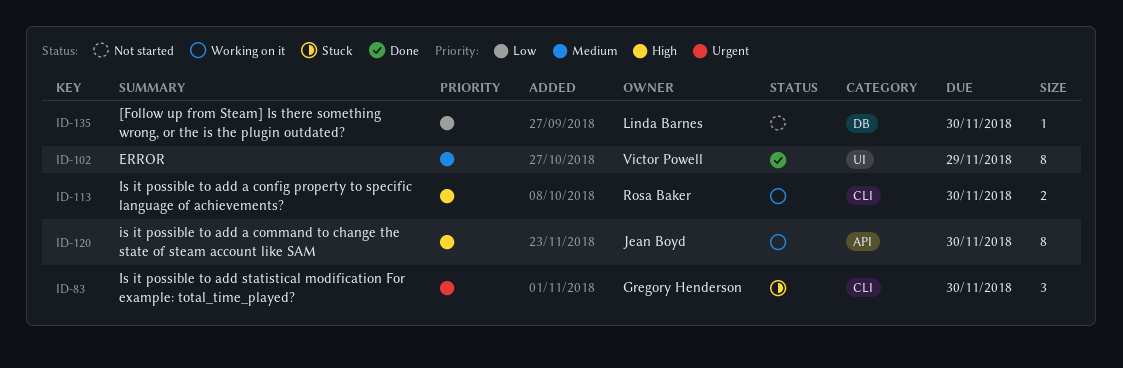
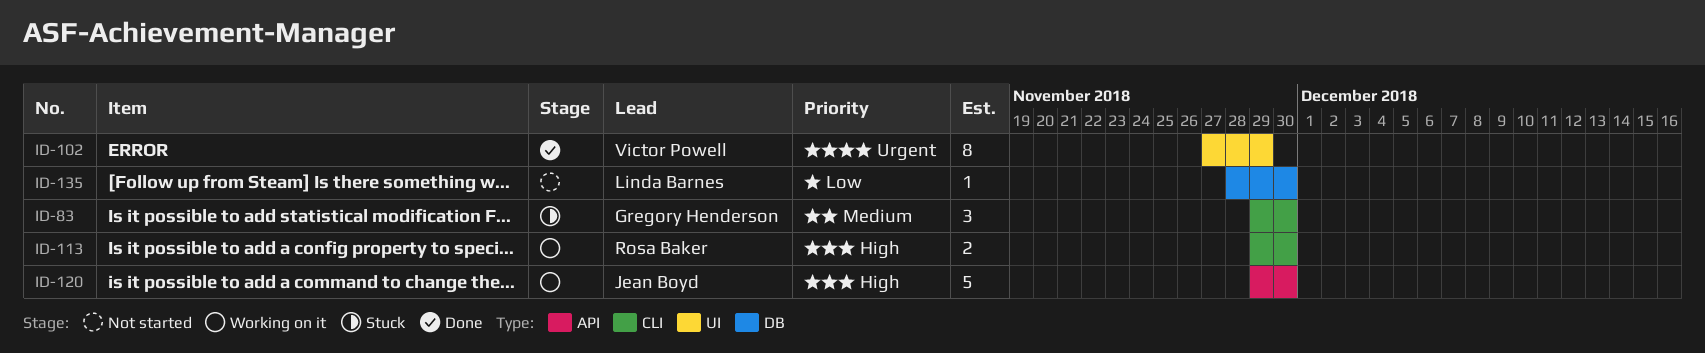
ID-83, priority: Urgent -> Medium
ID-102, priority: Medium -> Urgent
ID-120, estimate: 8 -> 5

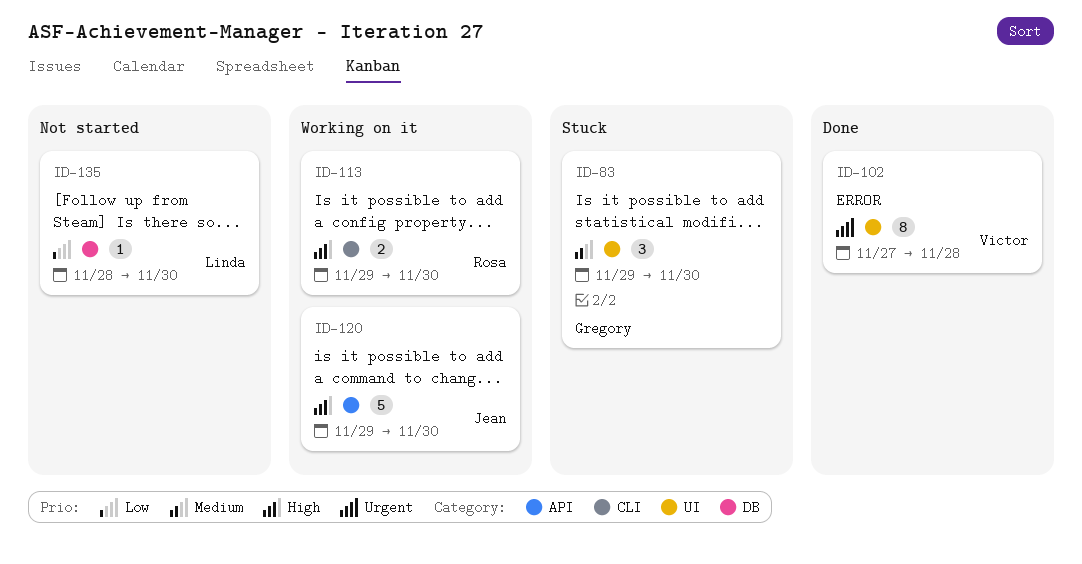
ID-83, label: CLI -> UI
ID-102, due: Nov 29 -> Nov 28

